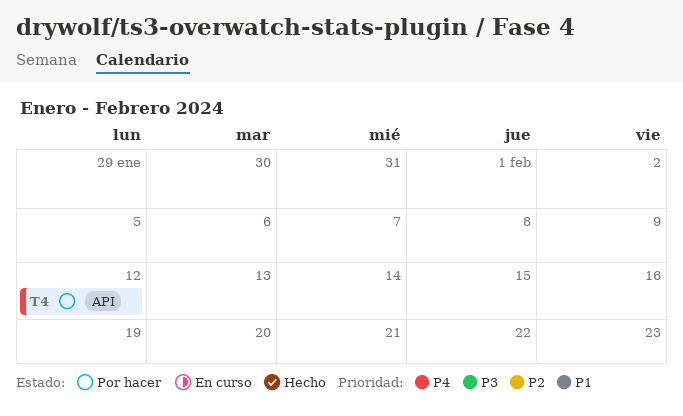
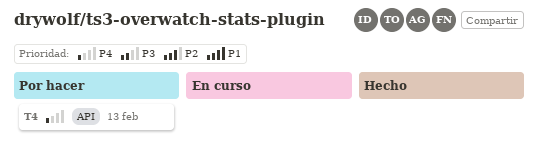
T4, due: Feb 12 -> Feb 13

